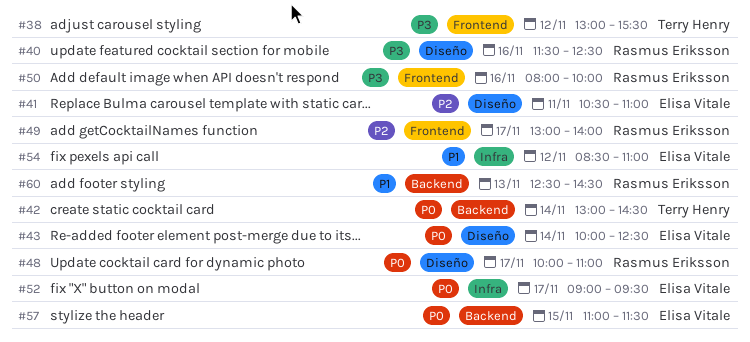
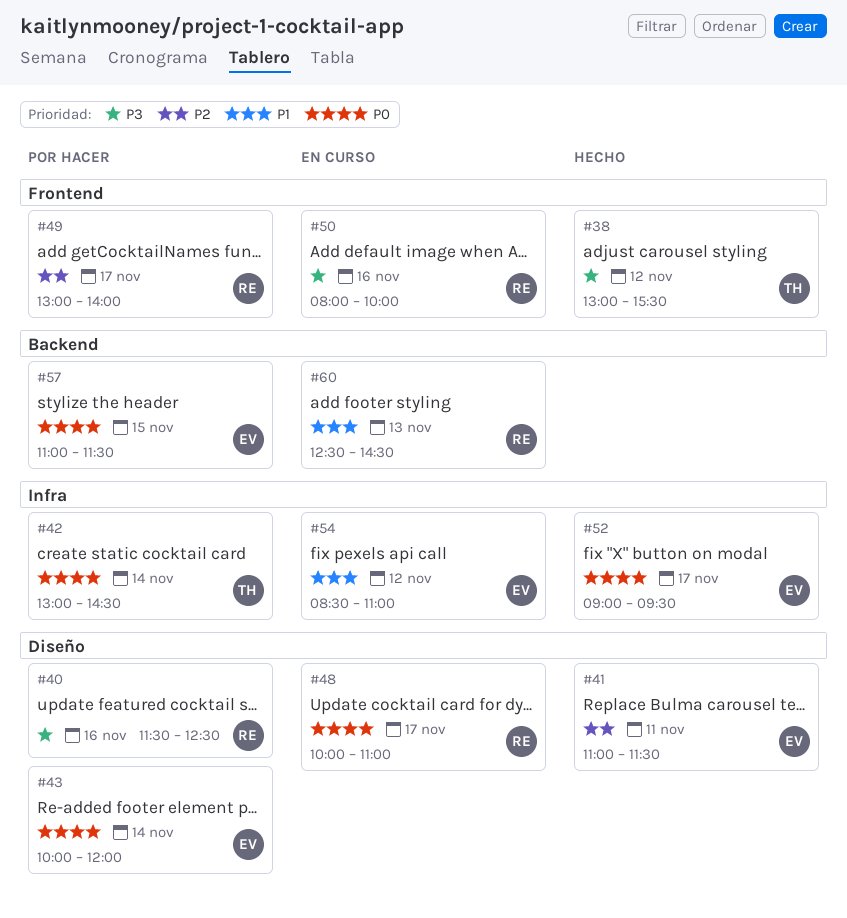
#41, begins: 10:30 -> 11:00
#41, ends: 11:00 -> 11:30
#42, label: Backend -> Infra
#43, ends: 12:30 -> 12:00

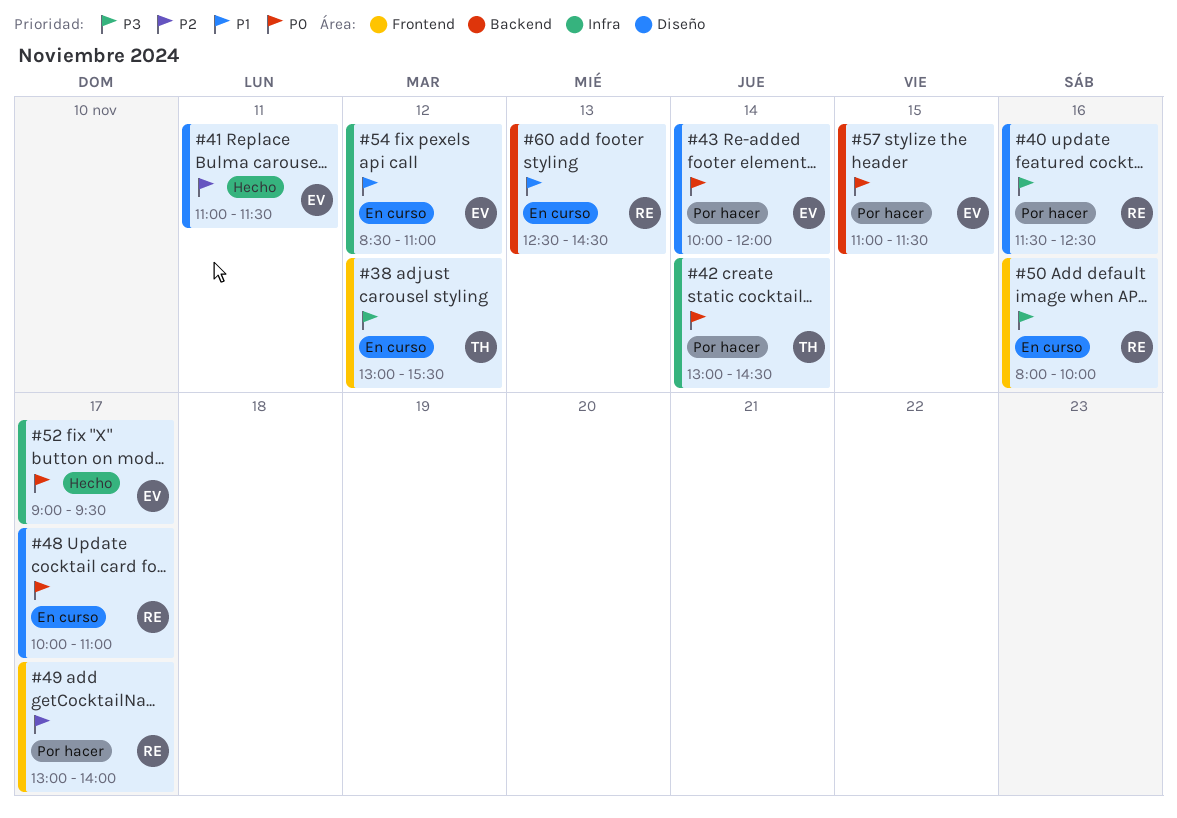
#38, status: Hecho -> En curso

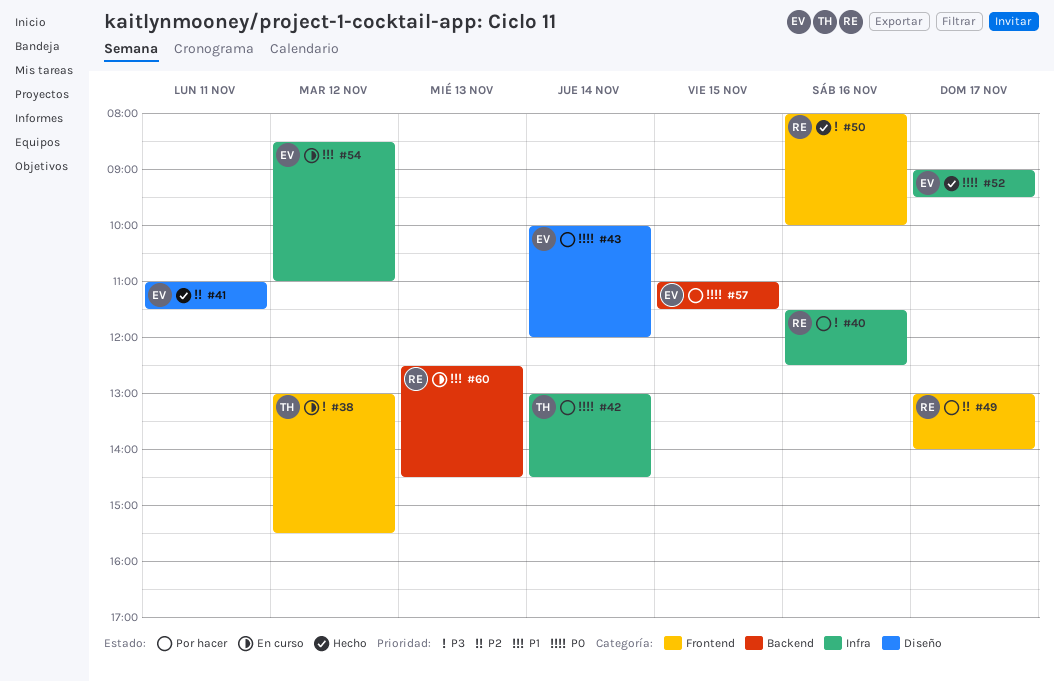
#40, label: Diseño -> Infra
#48: present -> none
#50, status: En curso -> Hecho

